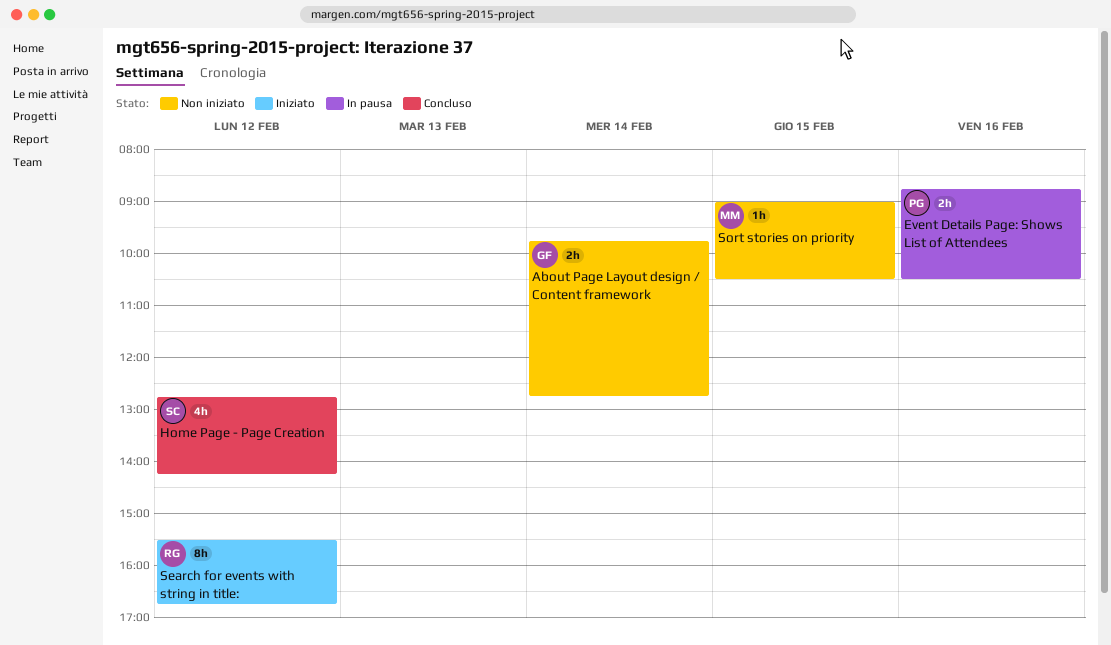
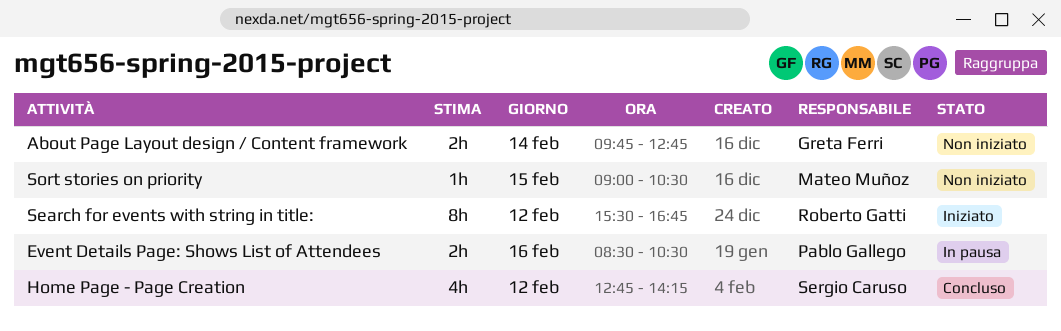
Event Details Page: Shows List of Attendees, begins: 08:45 -> 08:30

